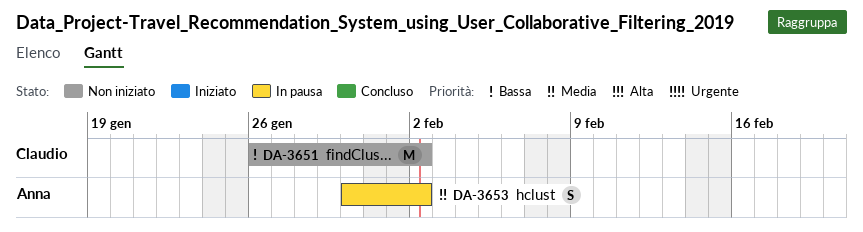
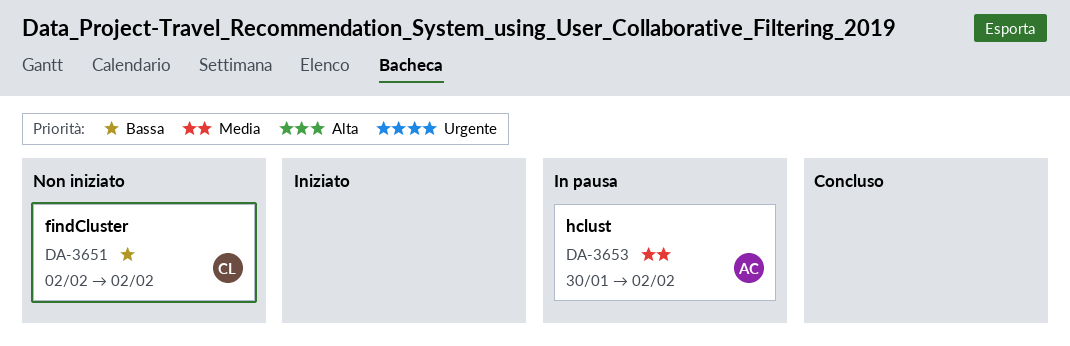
DA-3651, start: Jan 26 -> Feb 2

